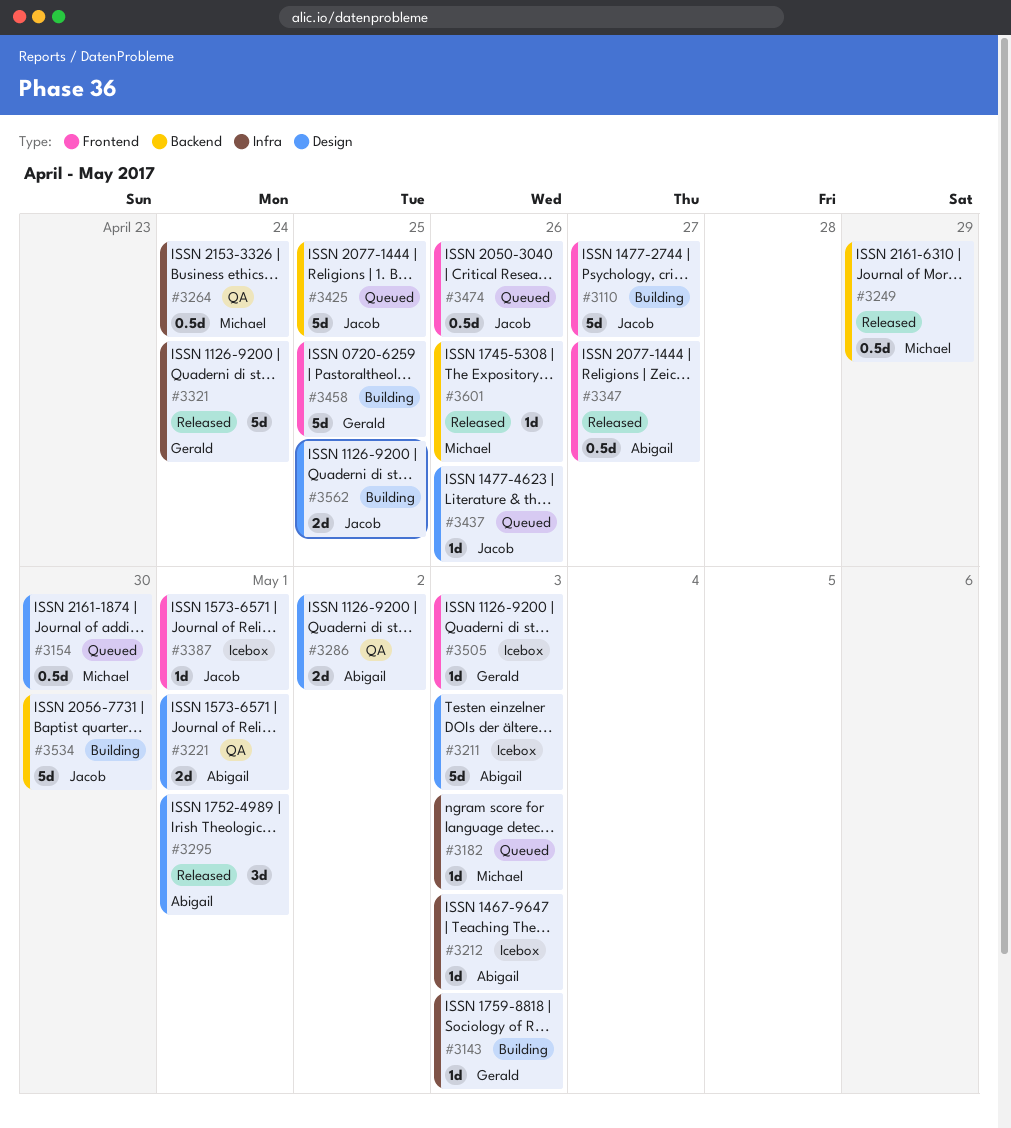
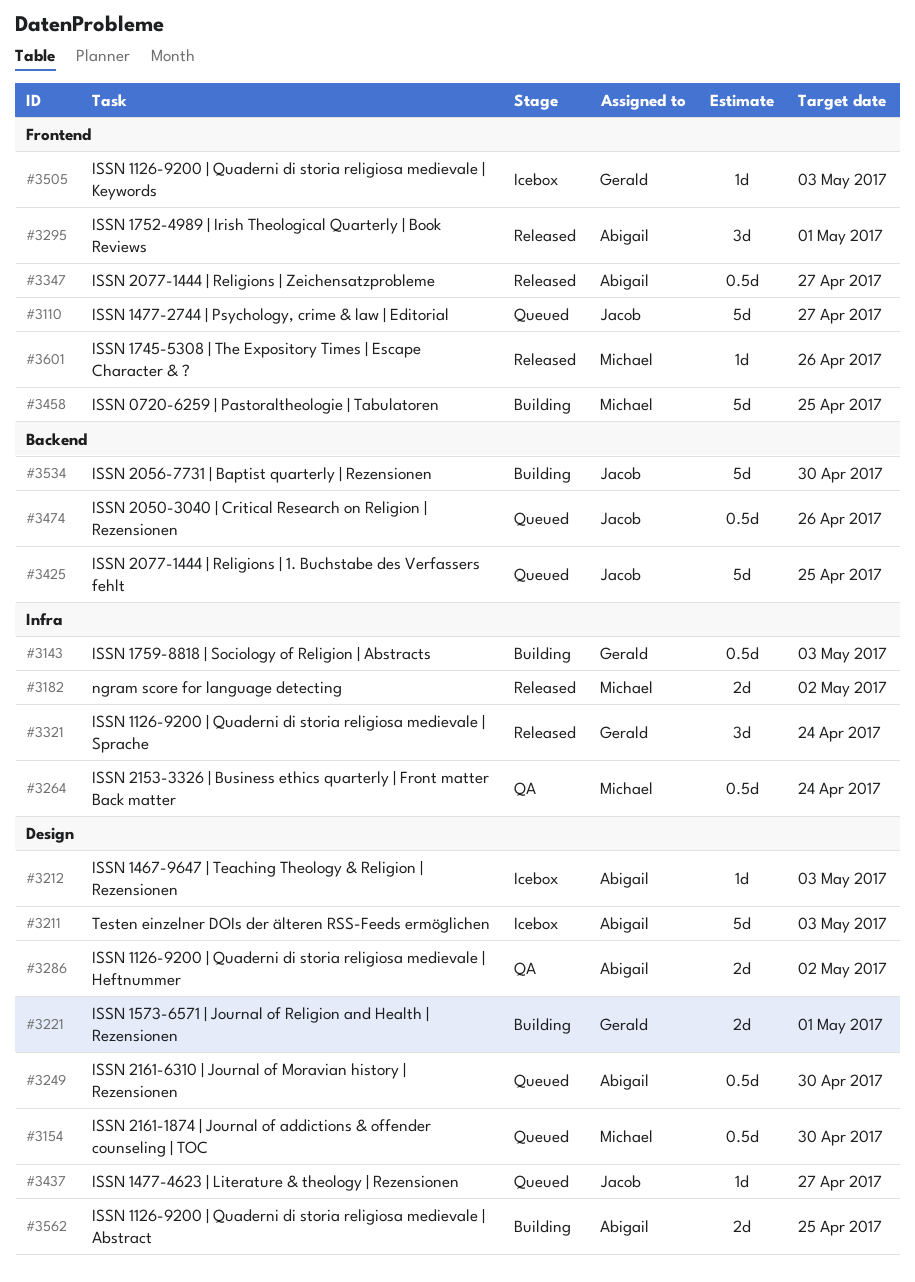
#3110, status: Building -> Queued
#3143, estimate: 1d -> 0.5d
#3182, status: Queued -> Released
#3182, estimate: 1d -> 2d
#3182, due: May 3 -> May 2
#3212, label: Infra -> Design
#3221, status: QA -> Building
#3221, owner: Abigail -> Gerald
#3249, status: Released -> Queued
#3249, owner: Michael -> Abigail
#3249, label: Backend -> Design
#3249, due: Apr 29 -> Apr 30
#3295, label: Design -> Frontend
#3321, estimate: 5d -> 3d
#3387: present -> none
#3437, due: Apr 26 -> Apr 27
#3458, owner: Gerald -> Michael
#3474, label: Frontend -> Backend
#3562, owner: Jacob -> Abigail
#3601, label: Backend -> Frontend

